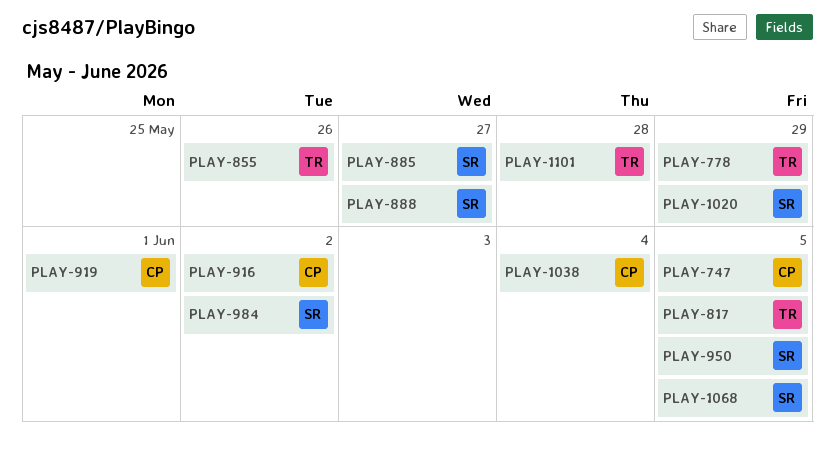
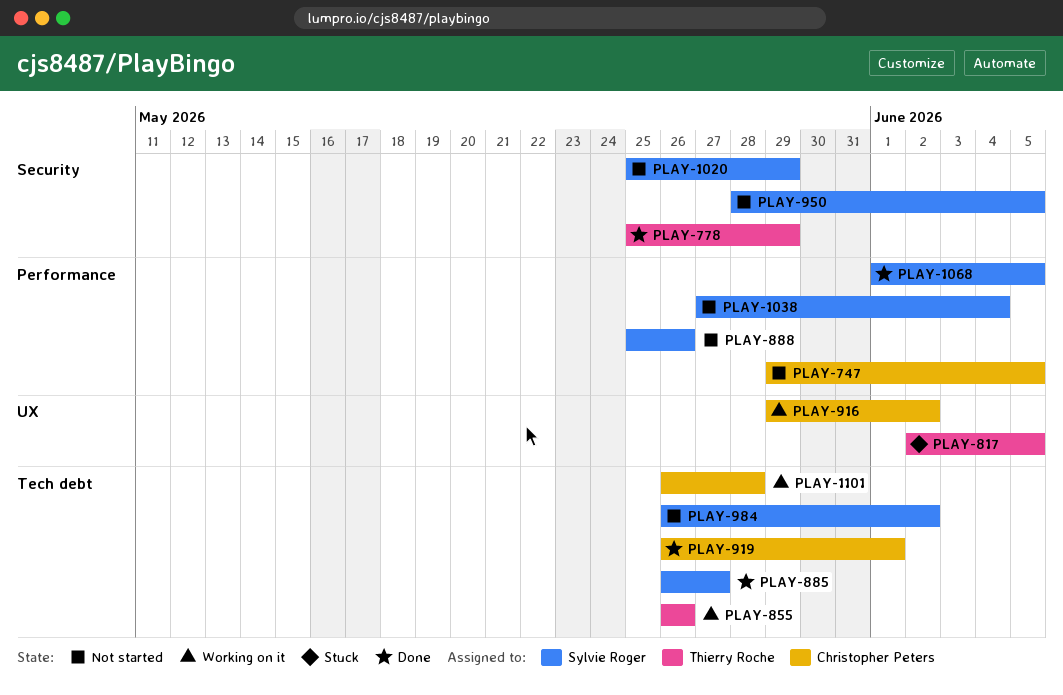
PLAY-888, due: May 27 -> May 26
PLAY-1038, owner: Christopher Peters -> Sylvie Roger
PLAY-1101, owner: Thierry Roche -> Christopher Peters

